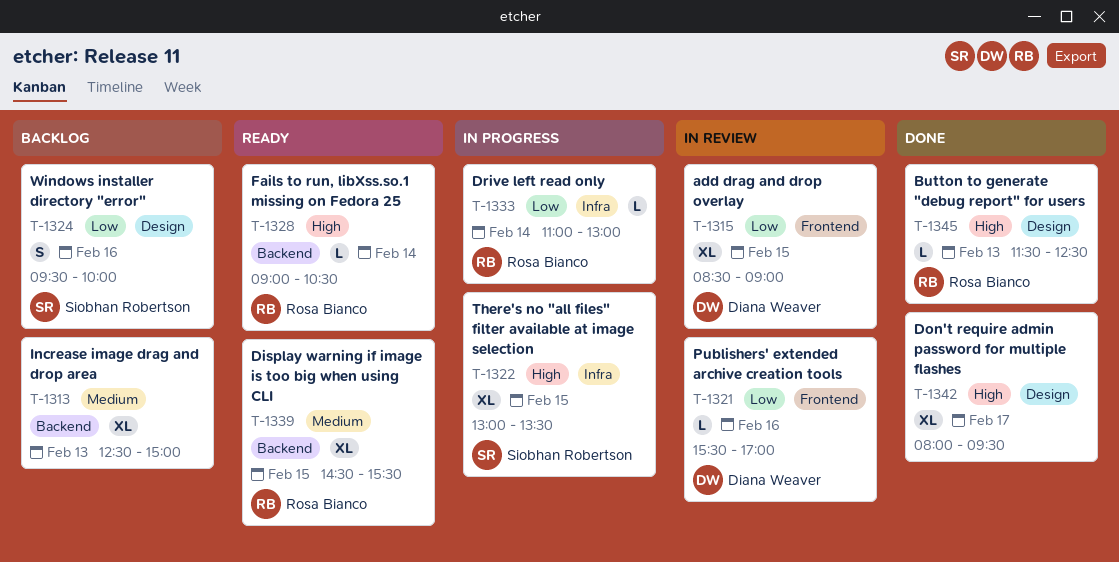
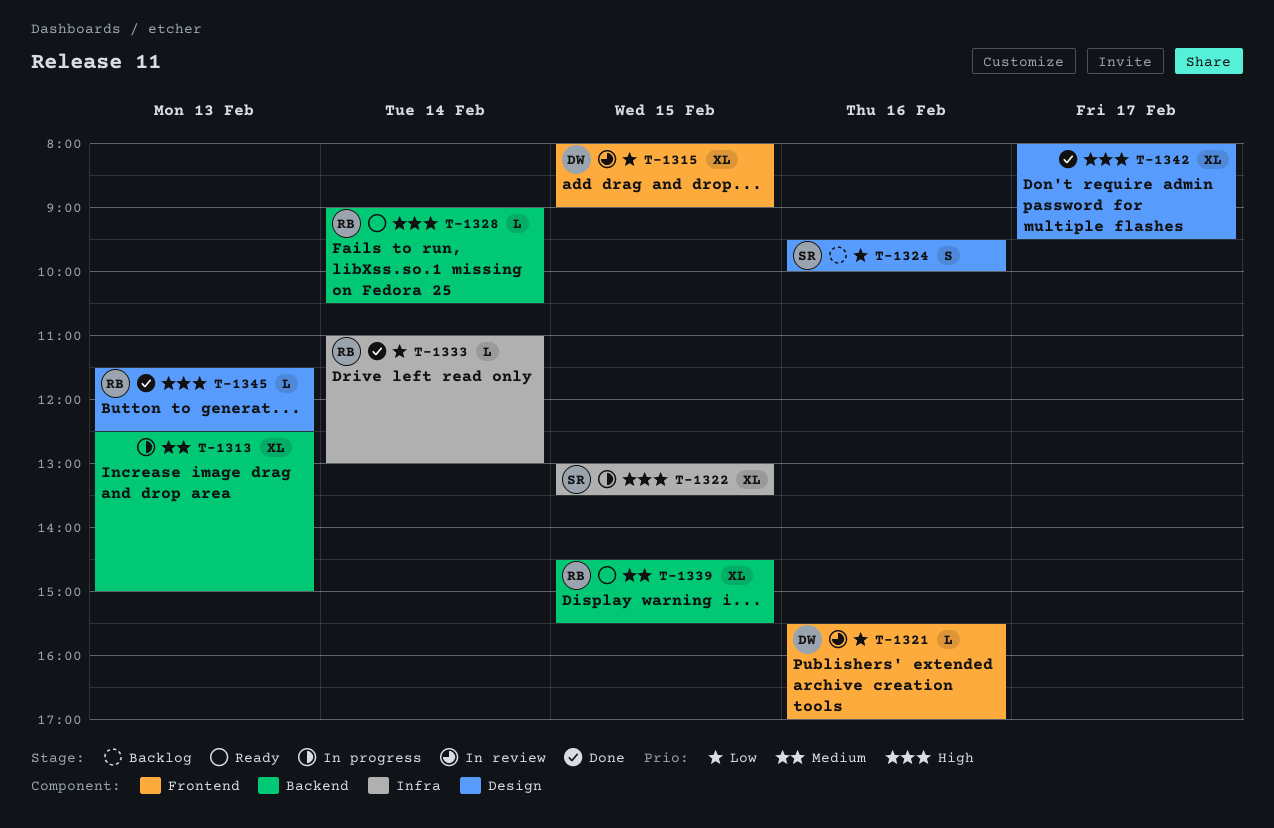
T-1313, status: Backlog -> In progress
T-1315, begins: 08:30 -> 08:00
T-1333, status: In progress -> Done

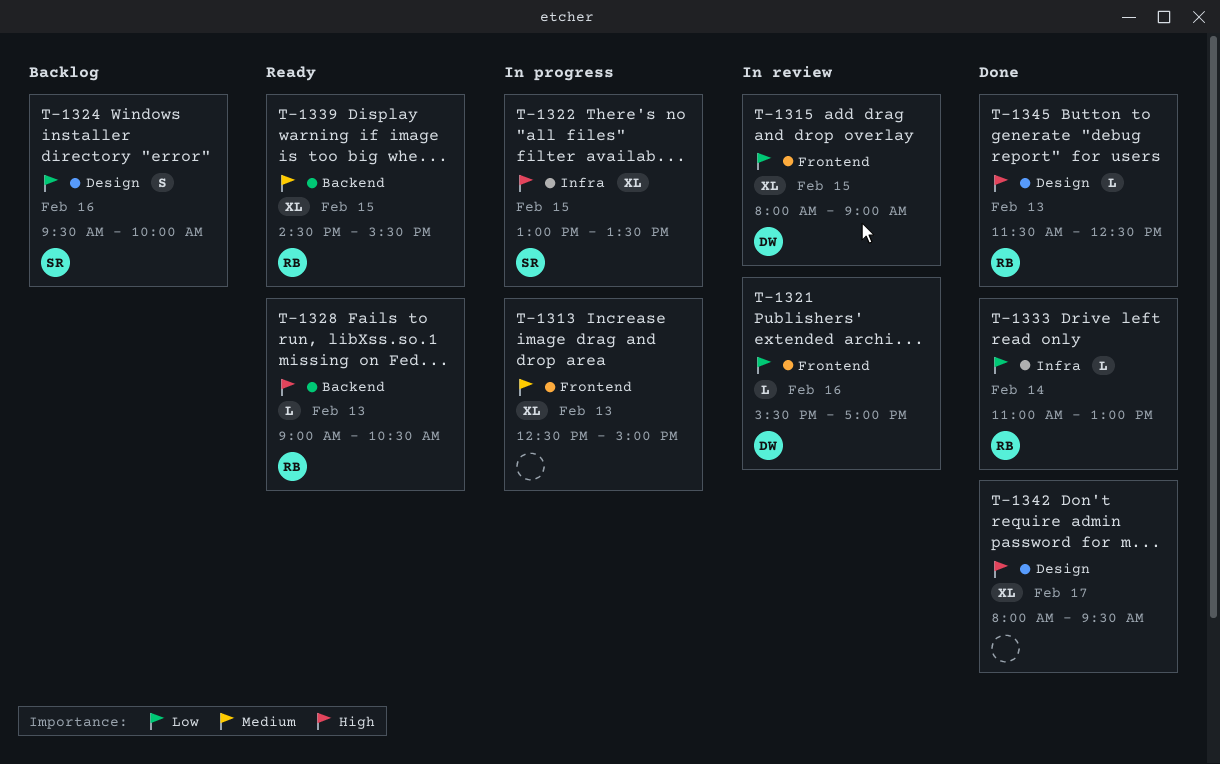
T-1313, label: Backend -> Frontend
T-1328, day: Feb 14 -> Feb 13

